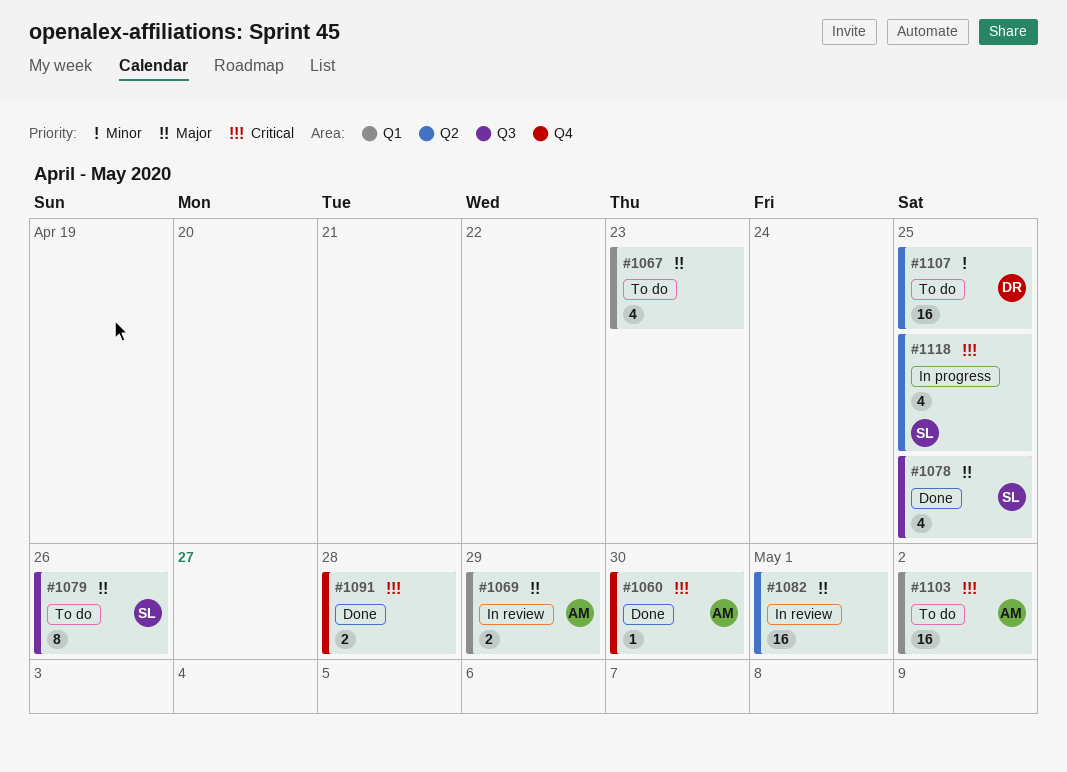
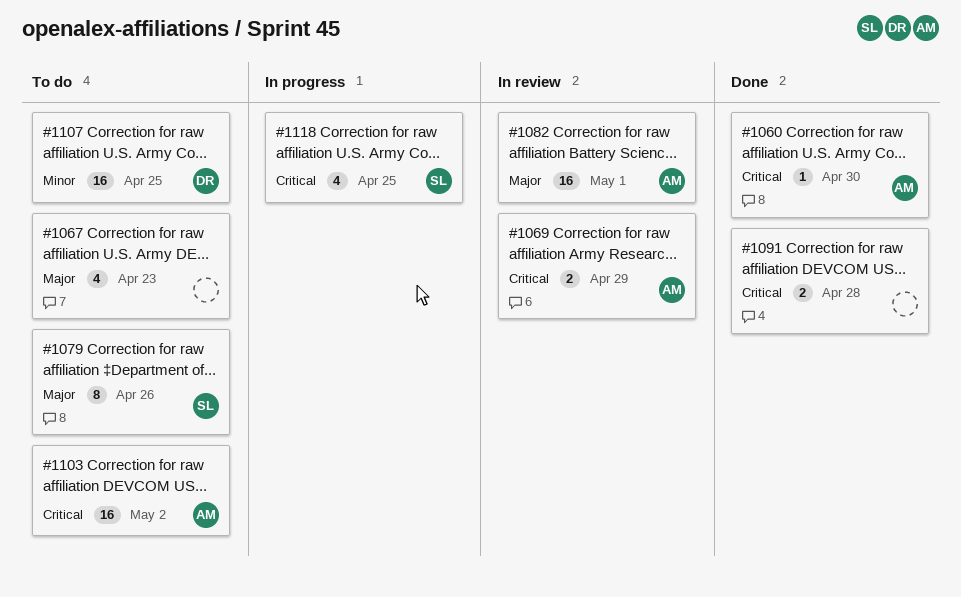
#1069, priority: Major -> Critical
#1078: present -> none
#1082, owner: none -> AM

